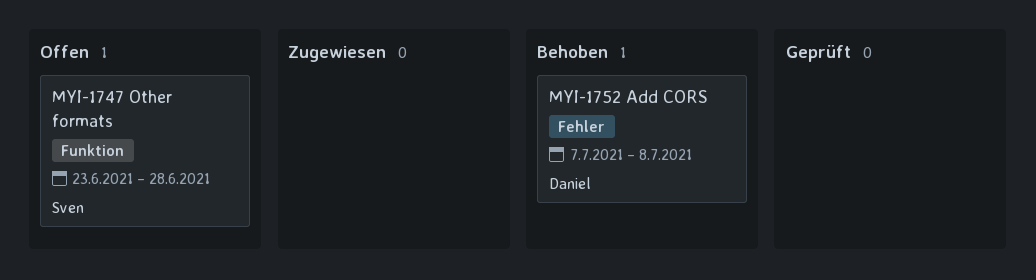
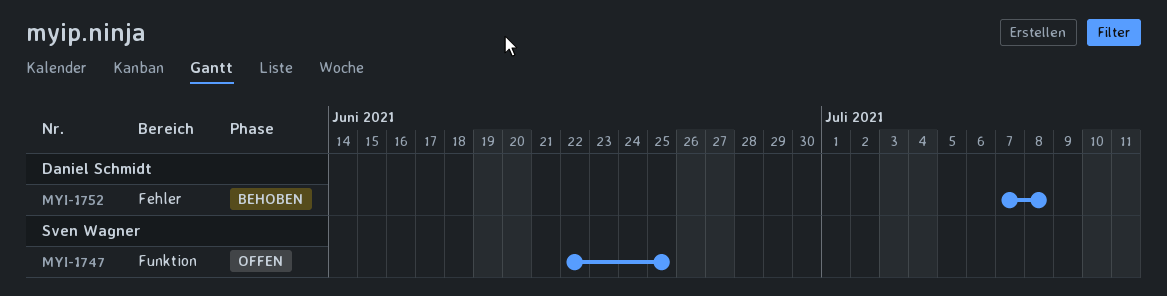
MYI-1747, start: Jun 23 -> Jun 22
MYI-1747, due: Jun 28 -> Jun 25

